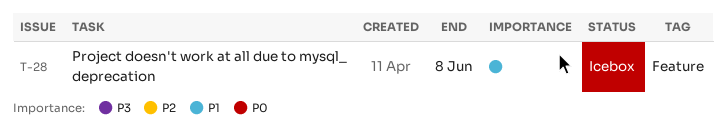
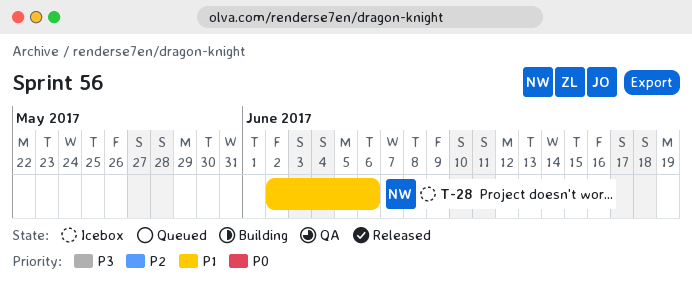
T-28, due: Jun 8 -> Jun 6

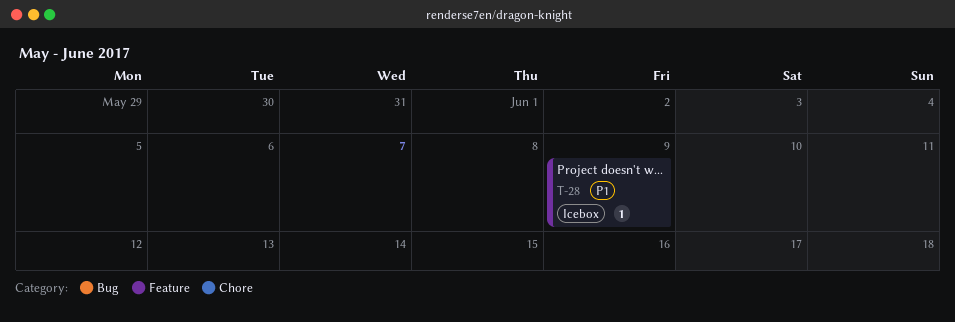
T-28, due: Jun 6 -> Jun 9

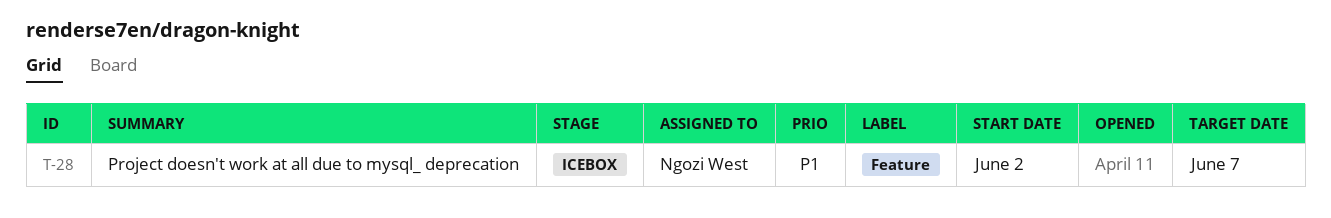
T-28, due: Jun 9 -> Jun 7

